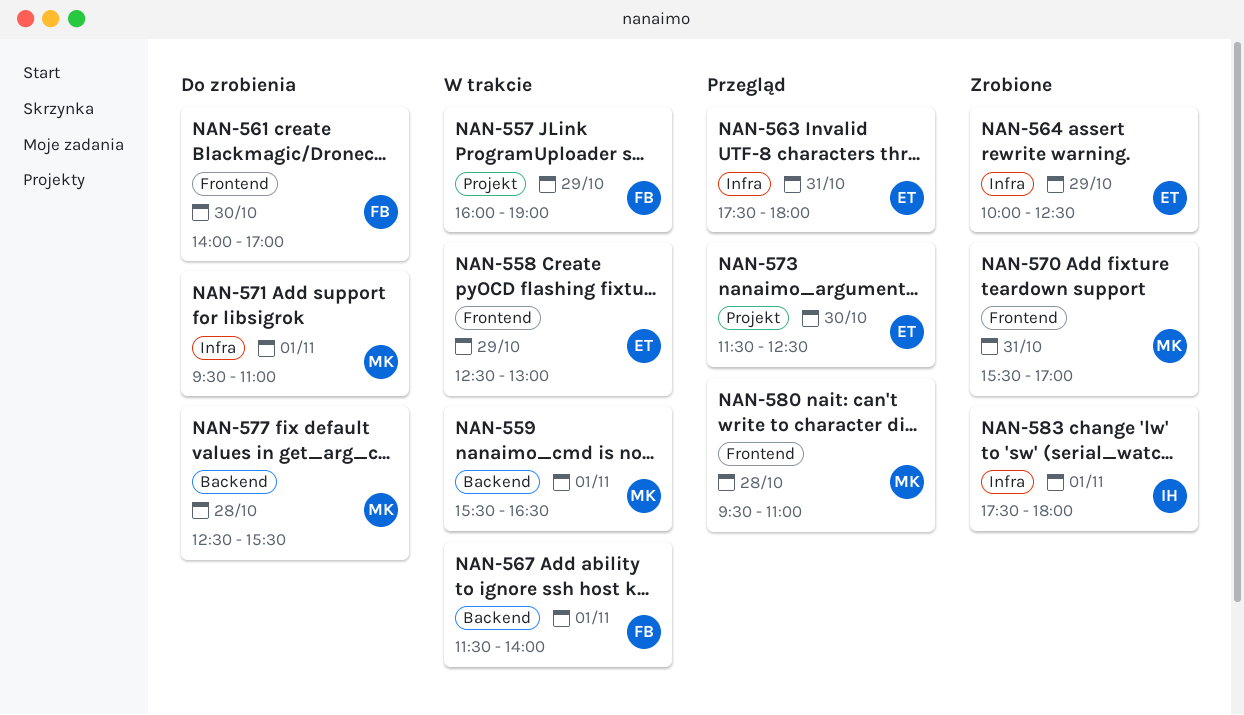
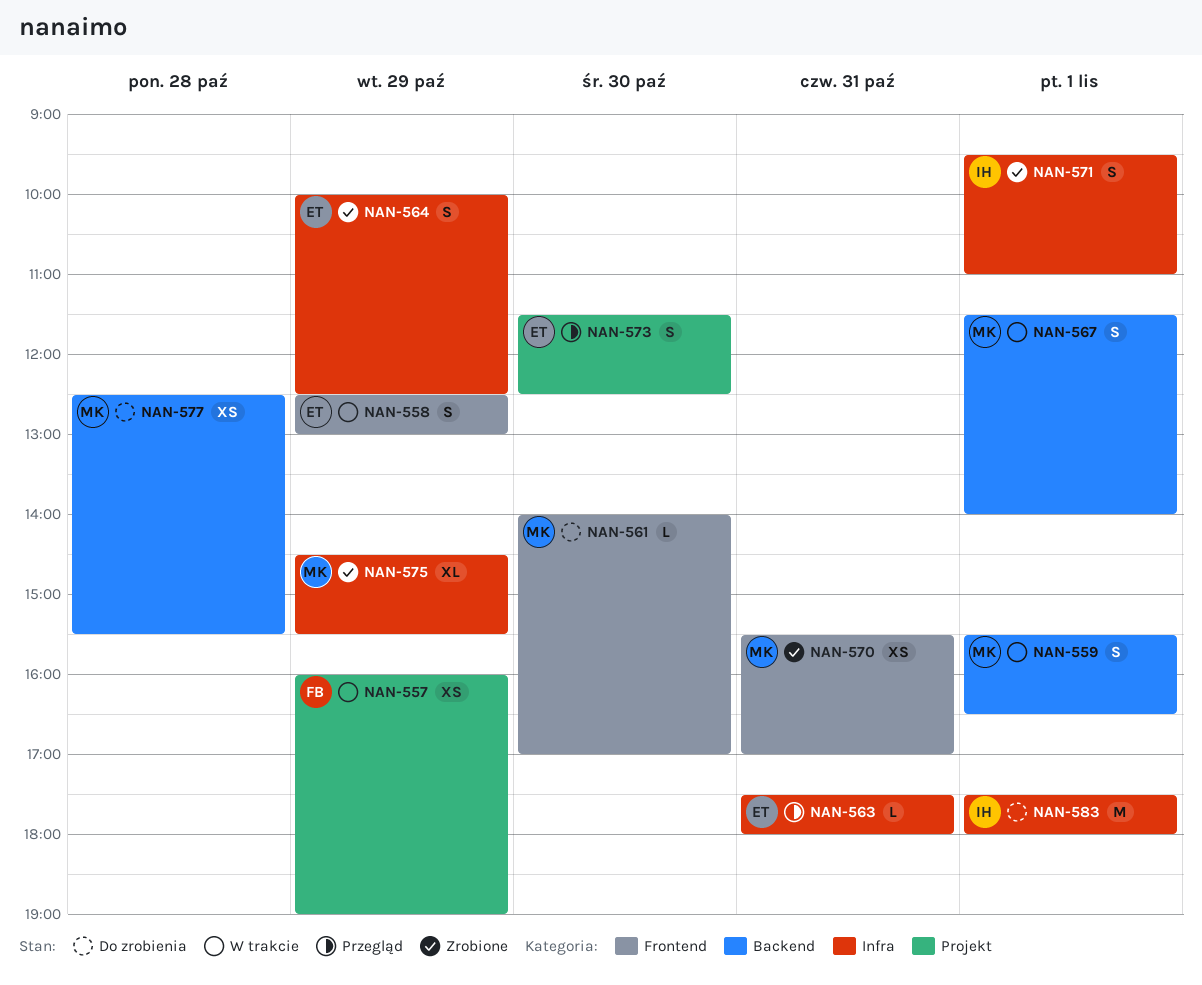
NAN-561, owner: FB -> MK
NAN-567, owner: FB -> MK
NAN-571, status: Do zrobienia -> Zrobione
NAN-571, owner: MK -> IH
NAN-575: none -> present
NAN-580: present -> none
NAN-583, status: Zrobione -> Do zrobienia

